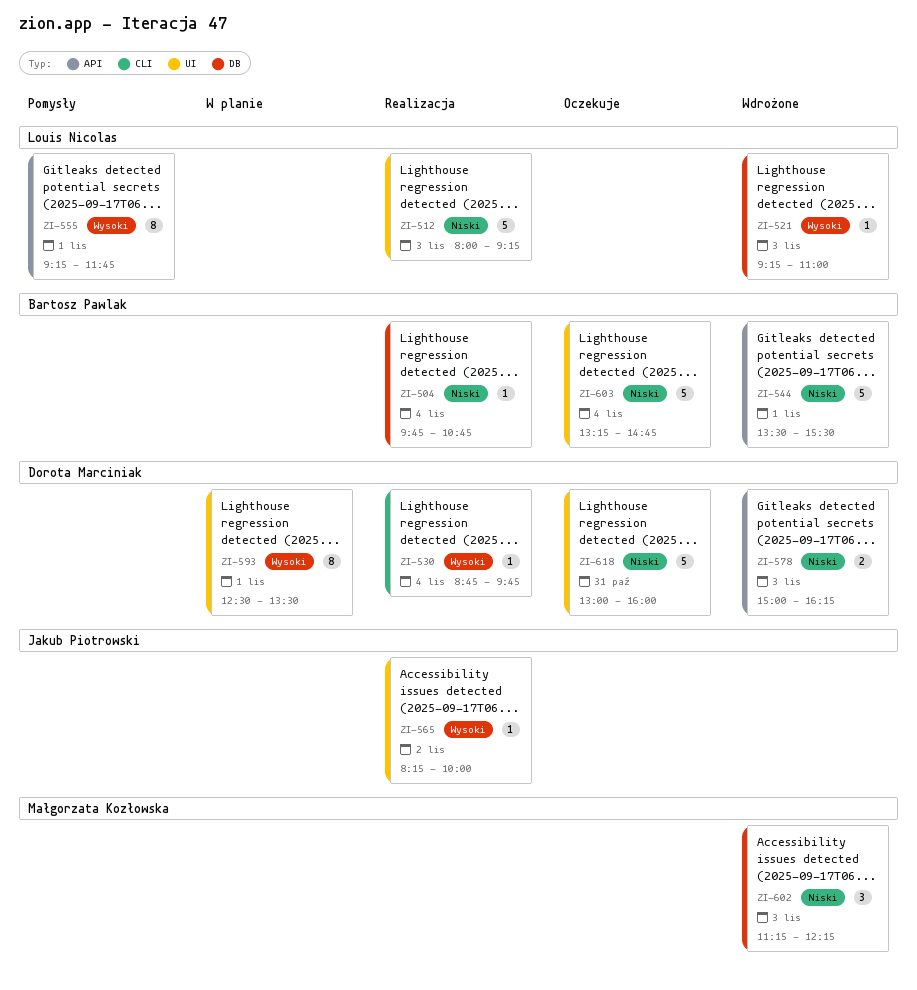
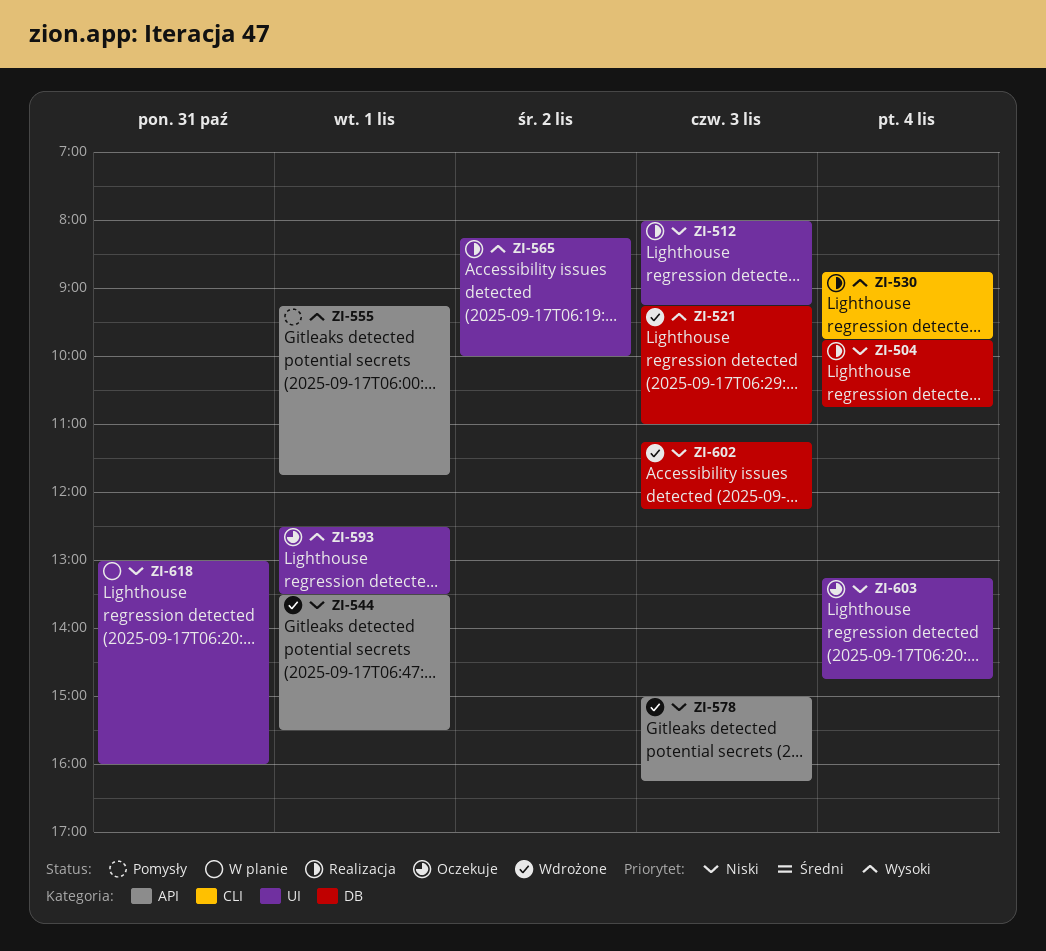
ZI-593, status: W planie -> Oczekuje
ZI-618, status: Oczekuje -> W planie

